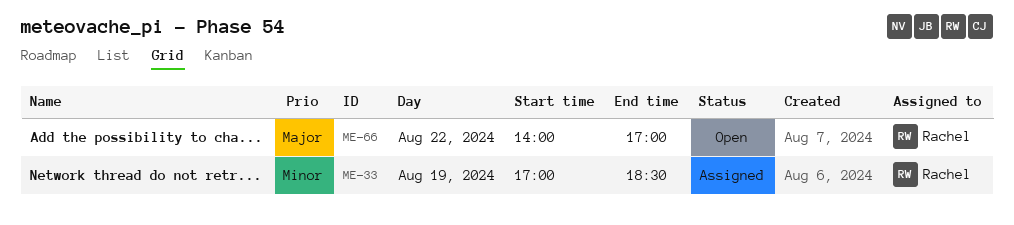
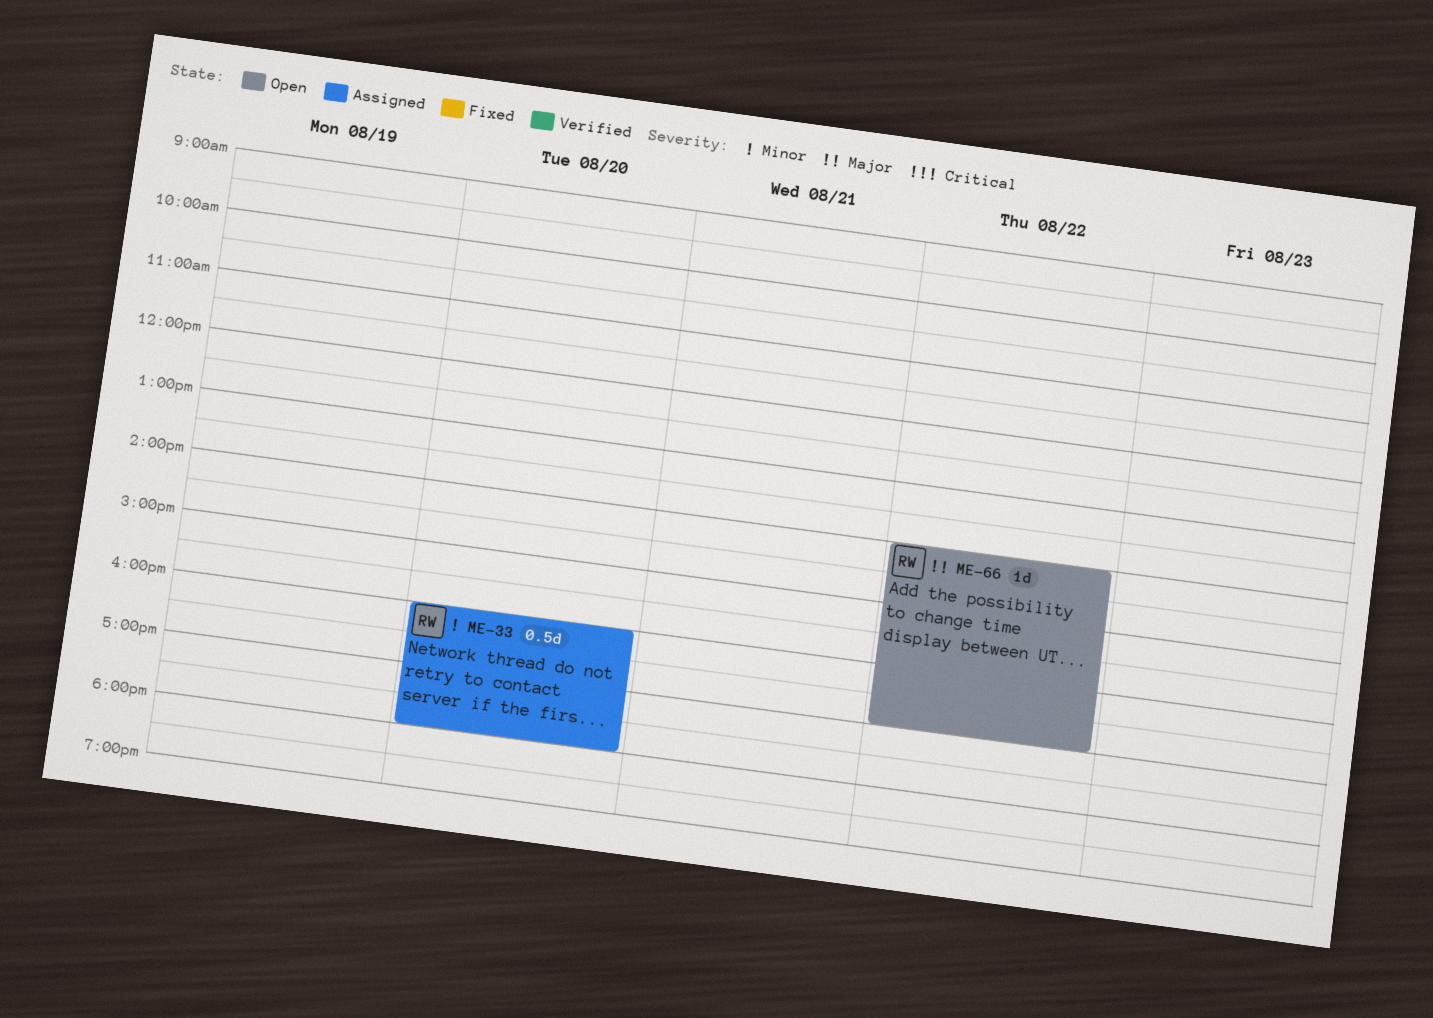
ME-33, day: Aug 19 -> Aug 20
ME-33, begins: 17:00 -> 16:00
ME-33, ends: 18:30 -> 18:00

